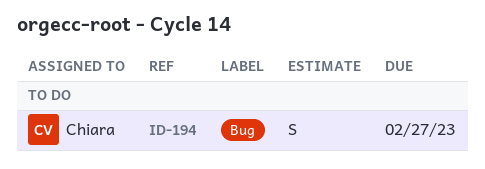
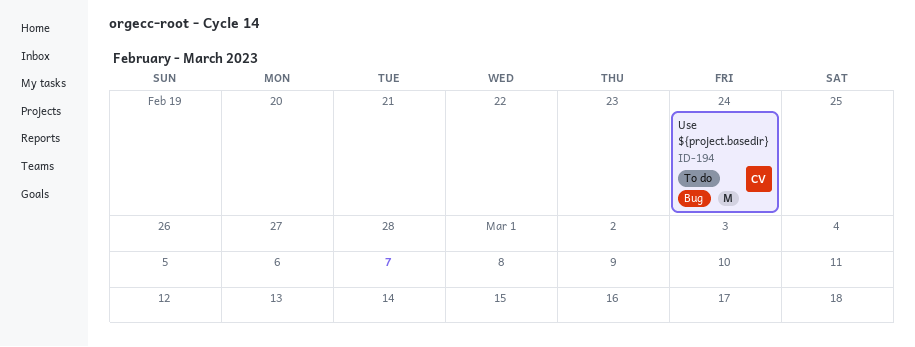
ID-194, estimate: S -> M
ID-194, due: Feb 27 -> Feb 24

